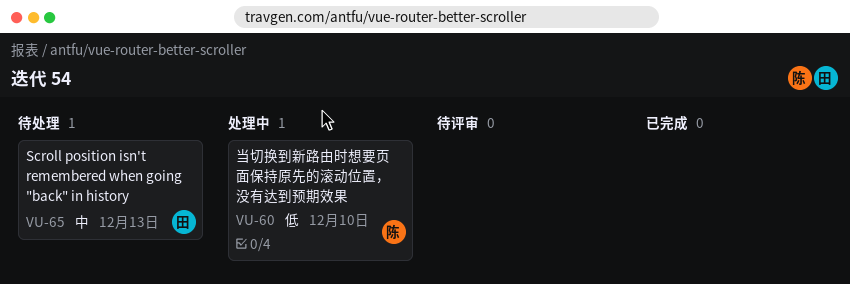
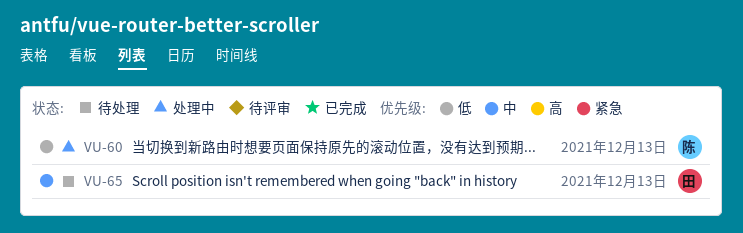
VU-60, due: Dec 10 -> Dec 13

